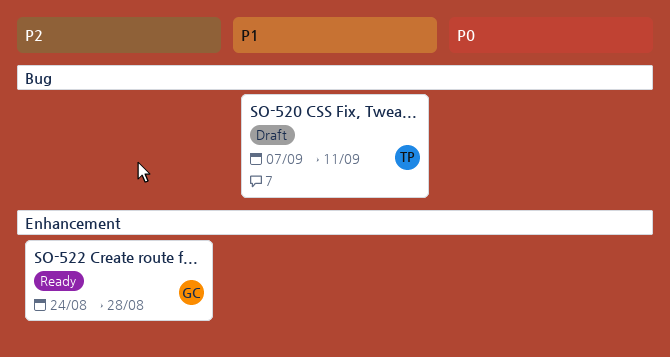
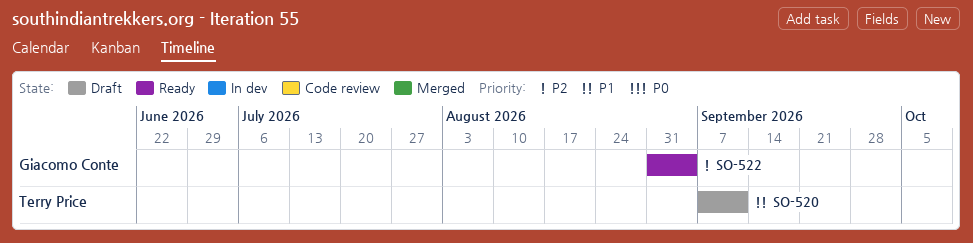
SO-522, start: Aug 24 -> Aug 31
SO-522, due: Aug 28 -> Sep 4

